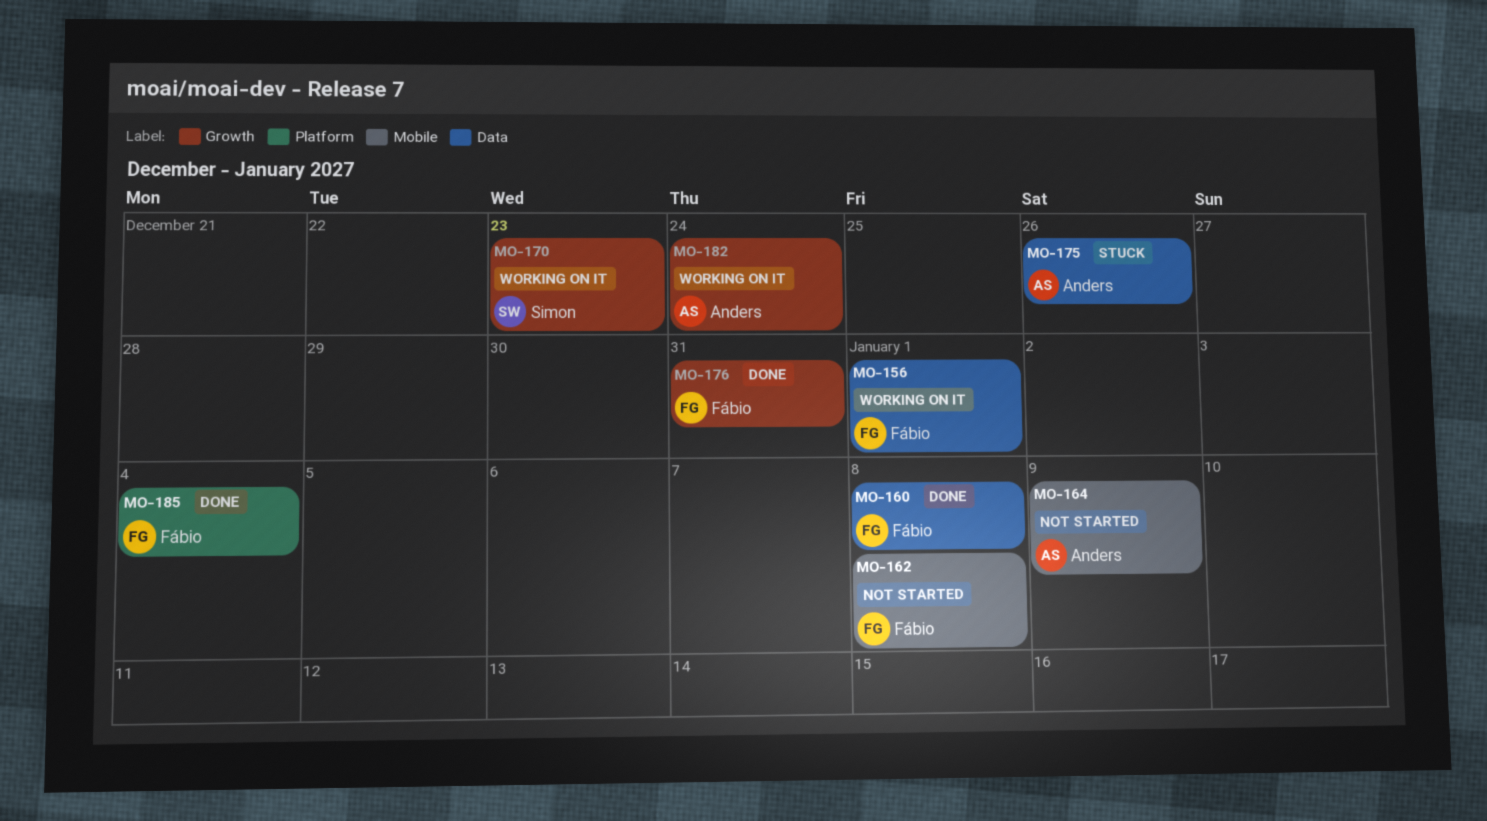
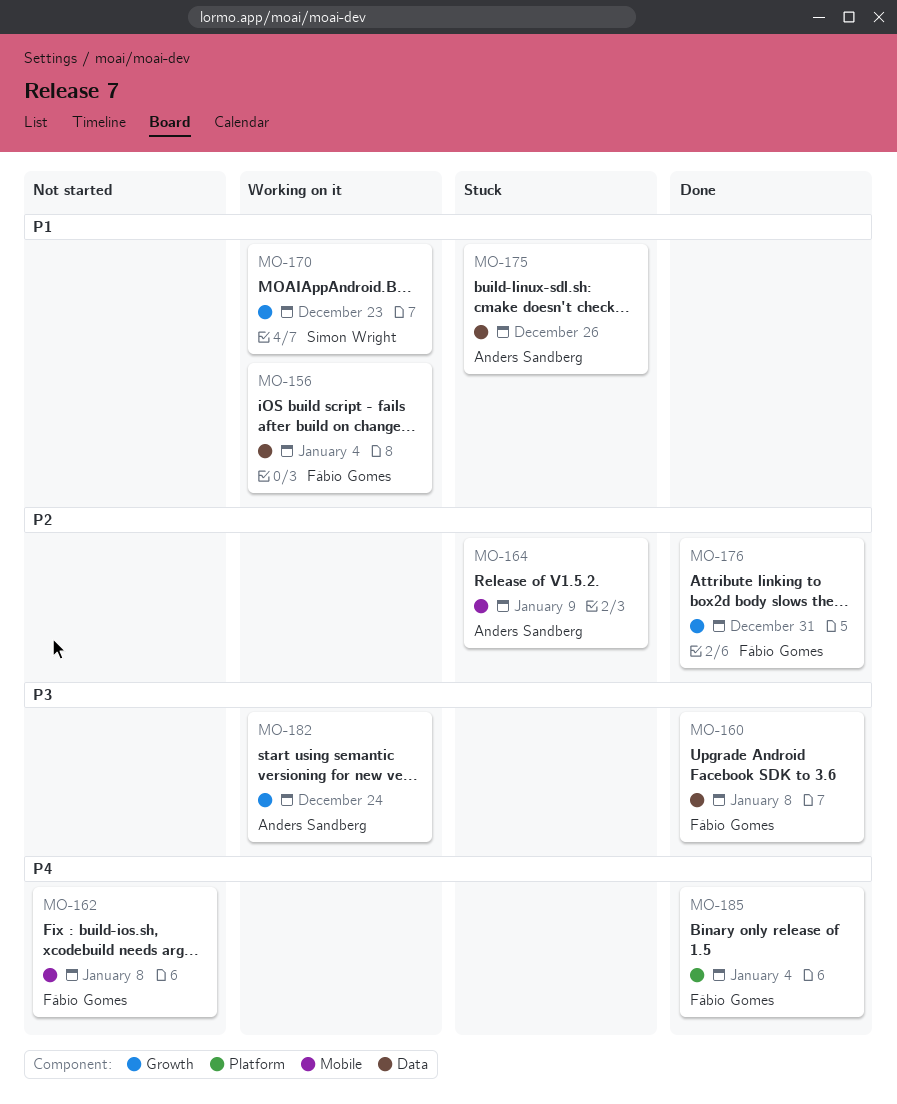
MO-156, due: Jan 1 -> Jan 4
MO-164, status: Not started -> Stuck

